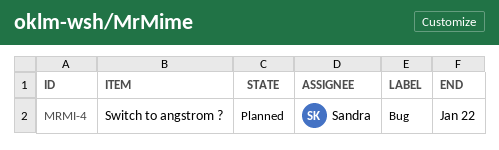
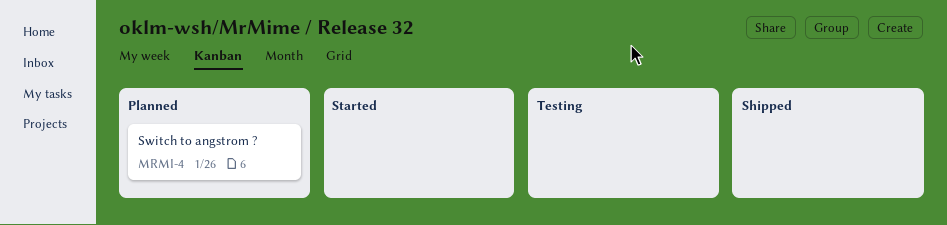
MRMI-4, due: Jan 22 -> Jan 26

